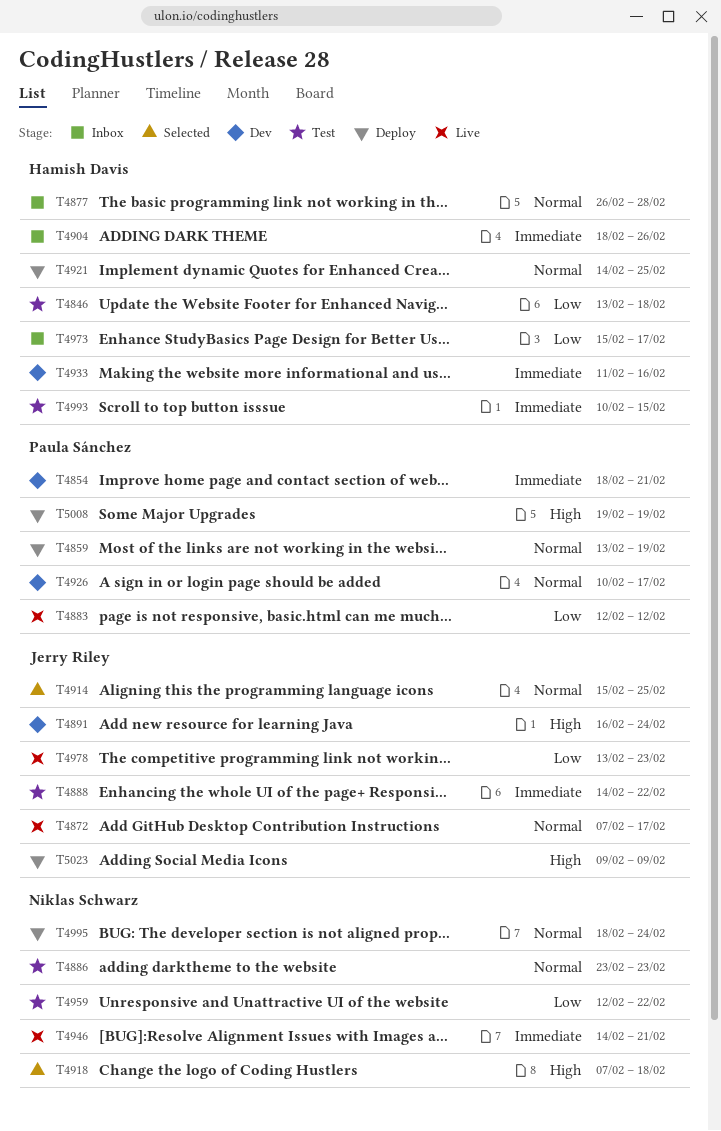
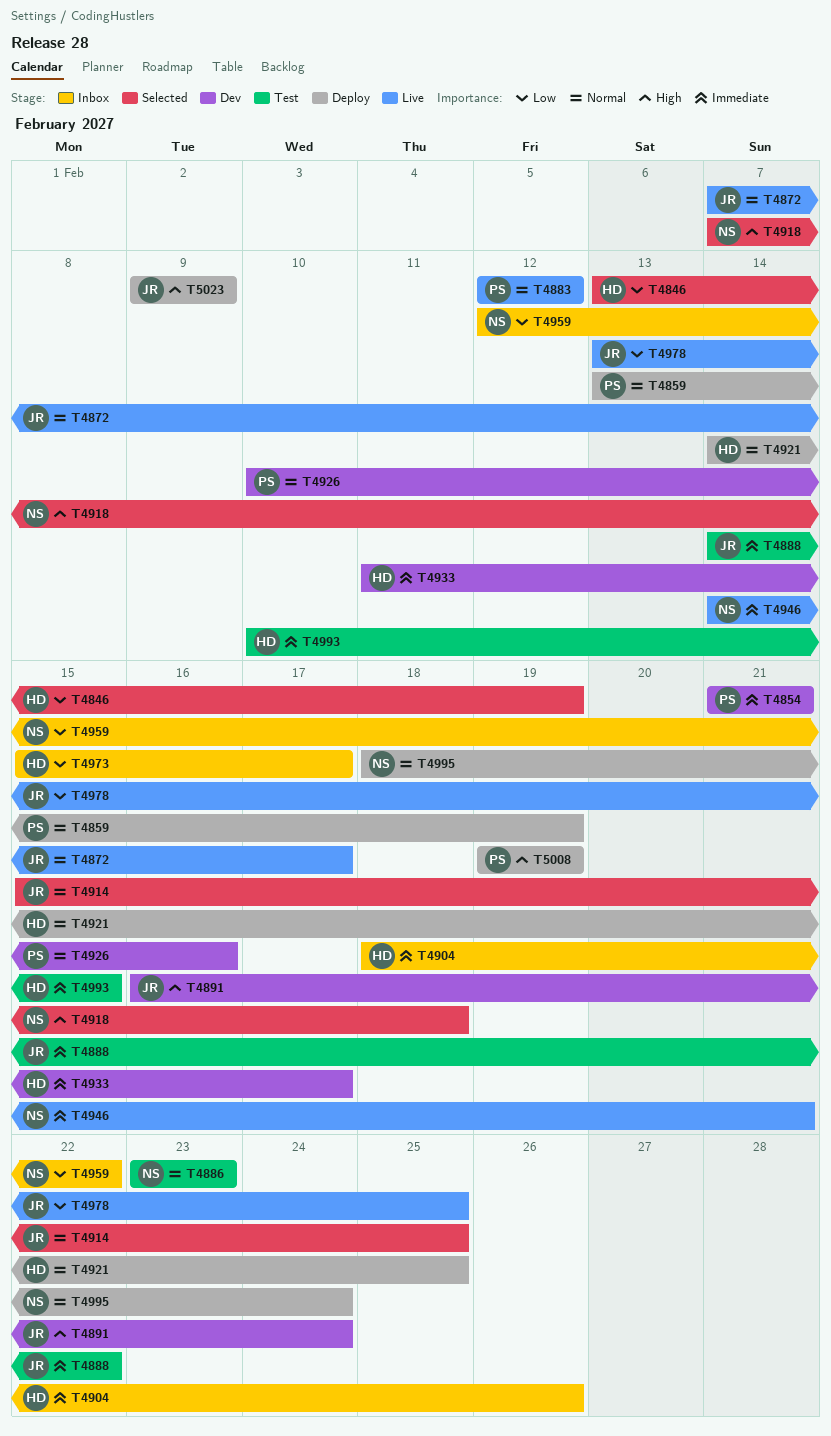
T4846, status: Test -> Selected
T4846, due: Feb 18 -> Feb 19
T4854, start: Feb 18 -> Feb 21
T4877: present -> none
T4883, priority: Low -> Normal
T4926, due: Feb 17 -> Feb 16
T4933, due: Feb 16 -> Feb 17
T4959, status: Test -> Inbox
T4978, due: Feb 23 -> Feb 25

